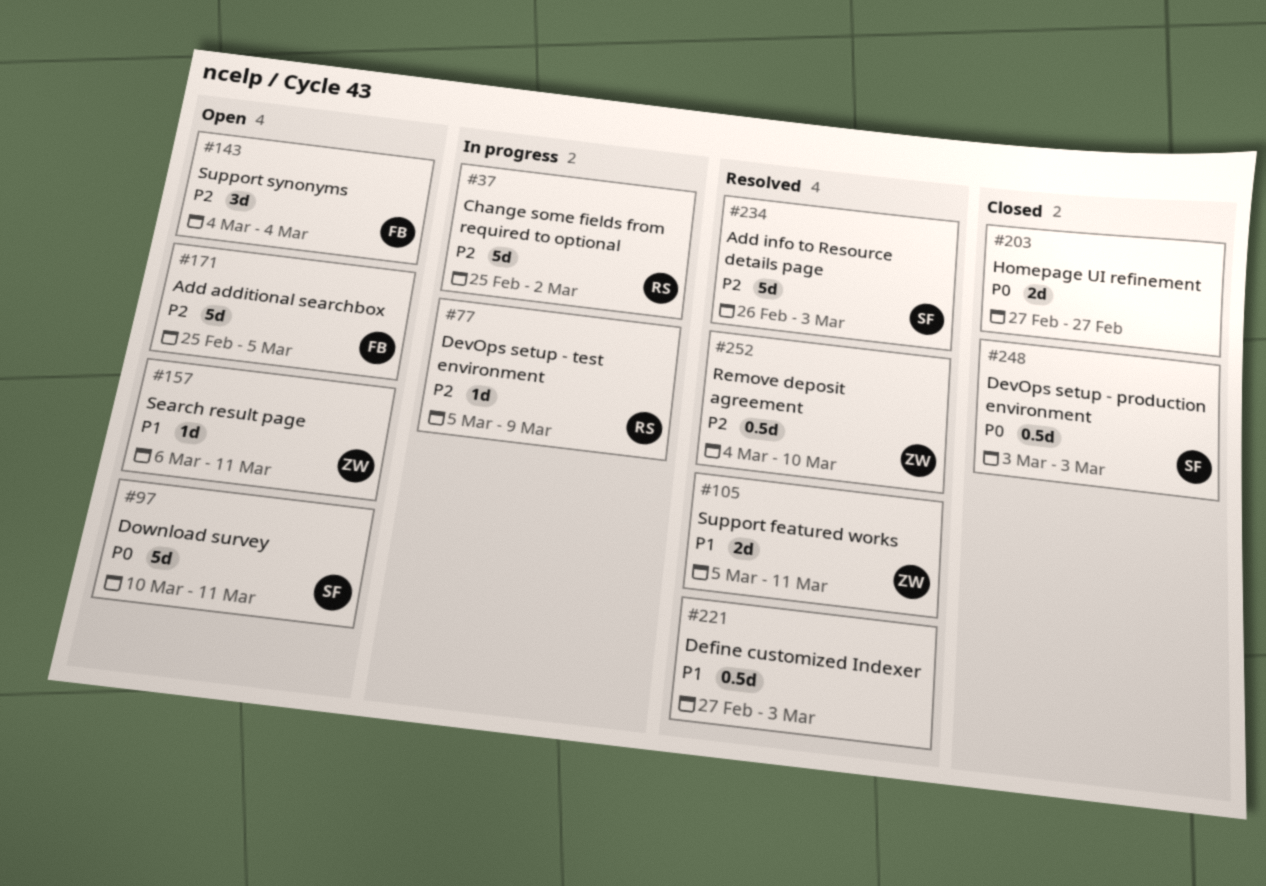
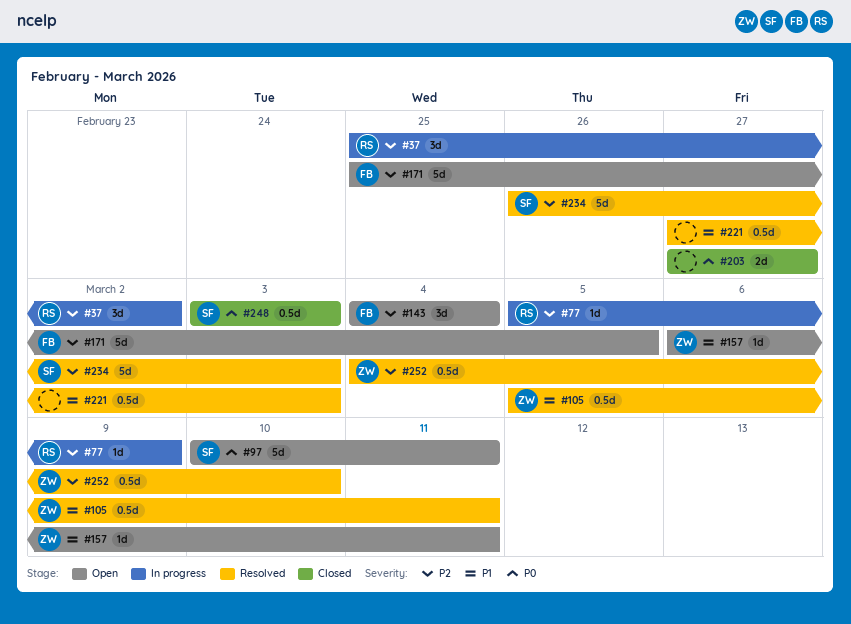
#37, estimate: 5d -> 3d
#105, estimate: 2d -> 0.5d

